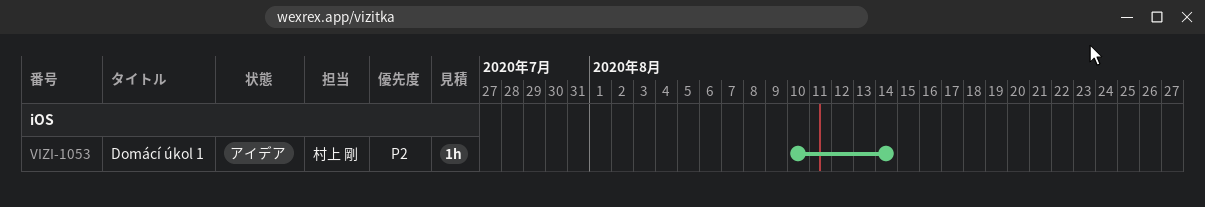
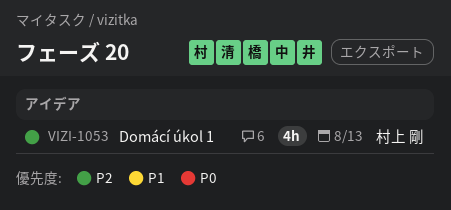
VIZI-1053, estimate: 1h -> 4h
VIZI-1053, due: Aug 14 -> Aug 13

